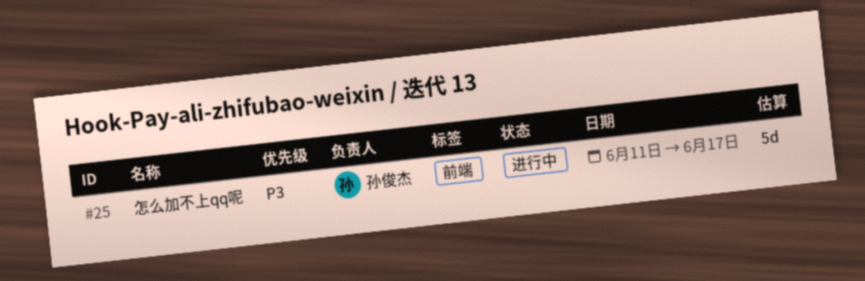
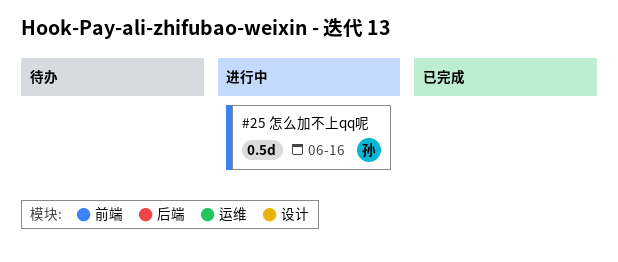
#25, estimate: 5d -> 0.5d
#25, due: Jun 17 -> Jun 16

